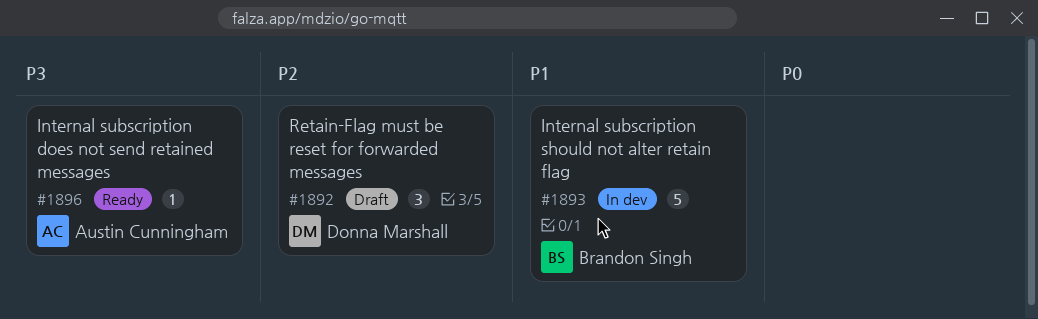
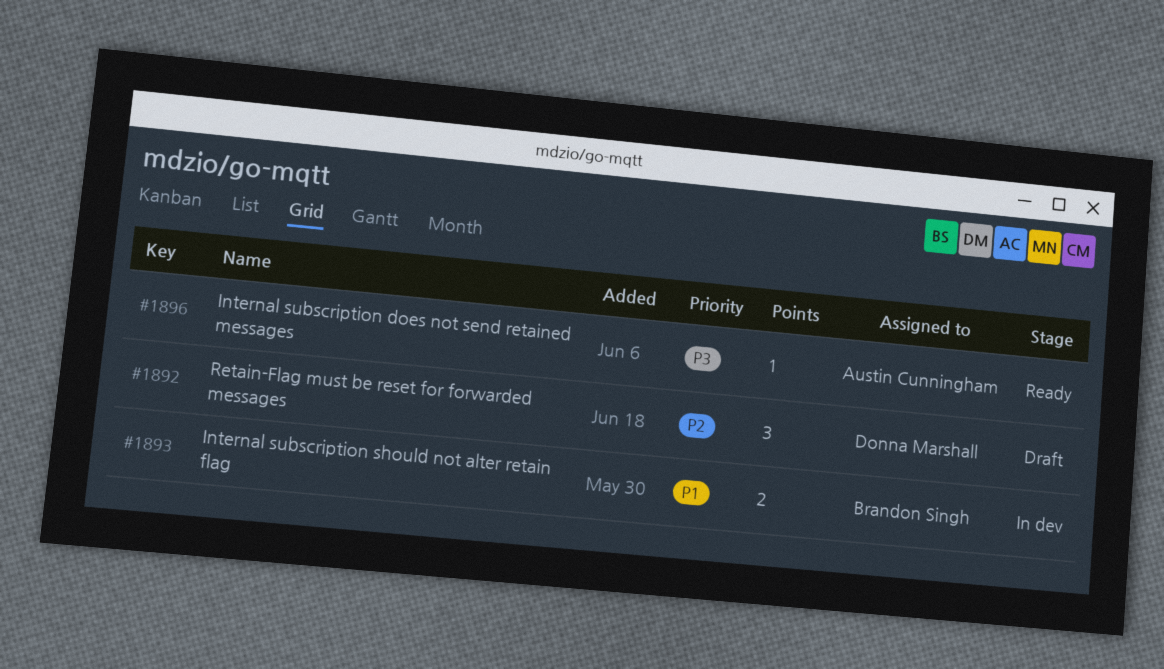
#1893, estimate: 5 -> 2

